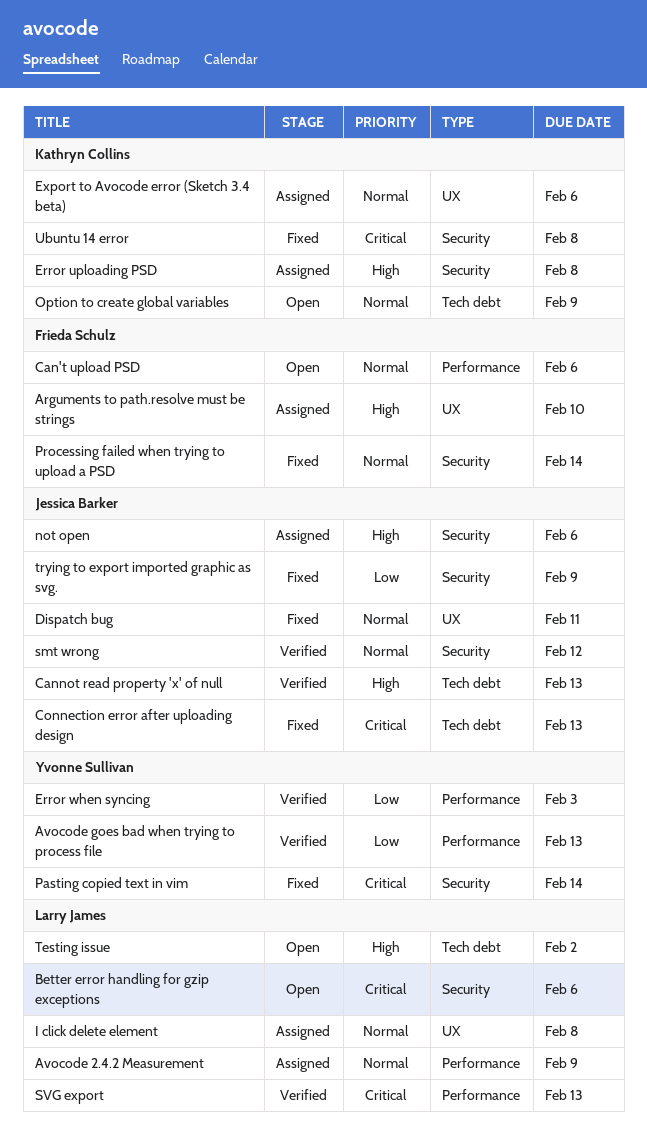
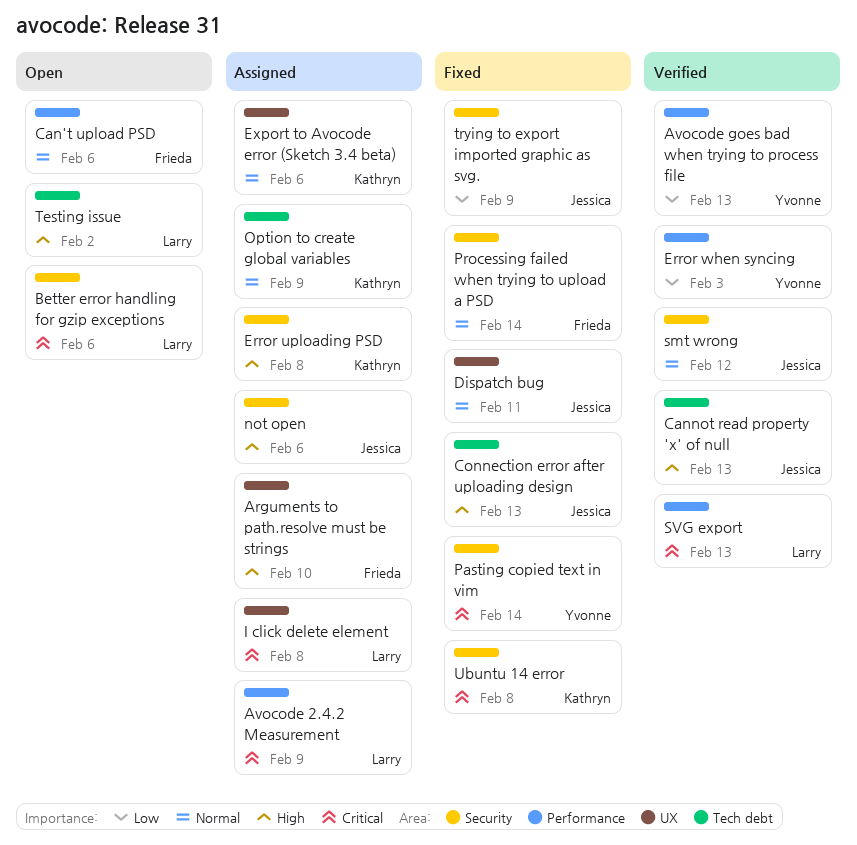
Avocode 2.4.2 Measurement, priority: Normal -> Critical
Connection error after uploading design, priority: Critical -> High
I click delete element, priority: Normal -> Critical
Option to create global variables, status: Open -> Assigned

